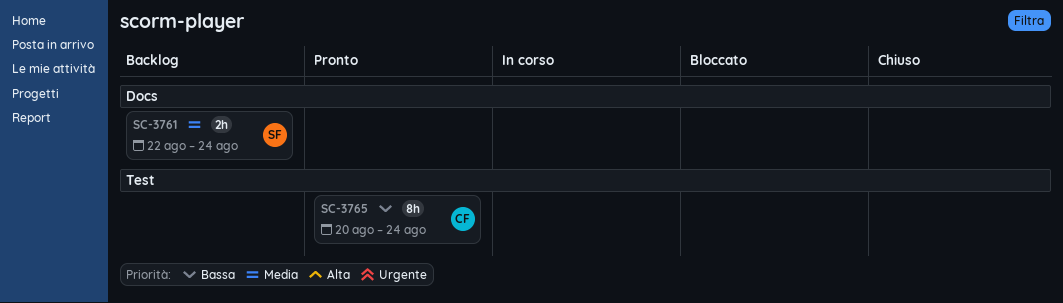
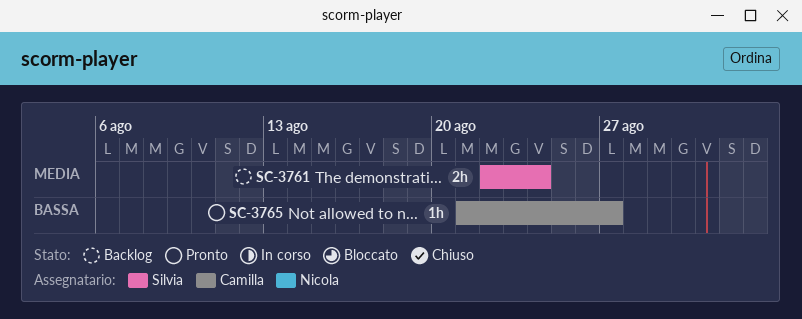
SC-3765, estimate: 8h -> 1h
SC-3765, start: Aug 20 -> Aug 21
SC-3765, due: Aug 24 -> Aug 27

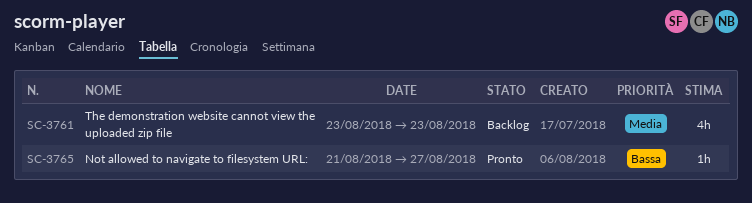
SC-3761, estimate: 2h -> 4h
SC-3761, start: Aug 22 -> Aug 23
SC-3761, due: Aug 24 -> Aug 23

